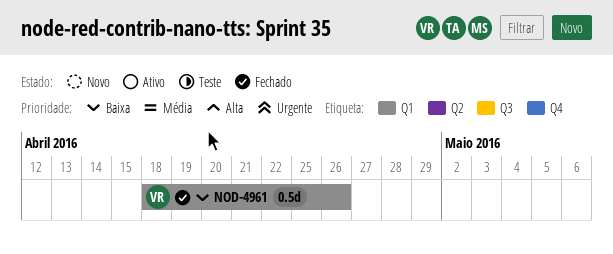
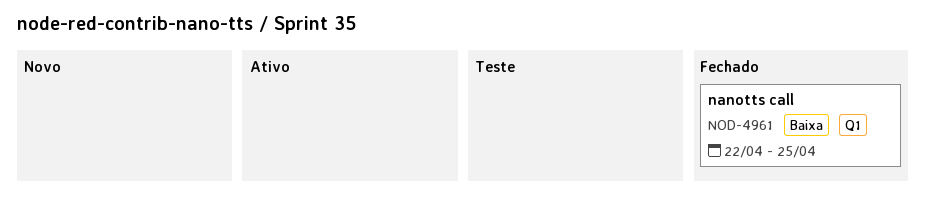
NOD-4961, start: Apr 18 -> Apr 22
NOD-4961, due: Apr 26 -> Apr 25

